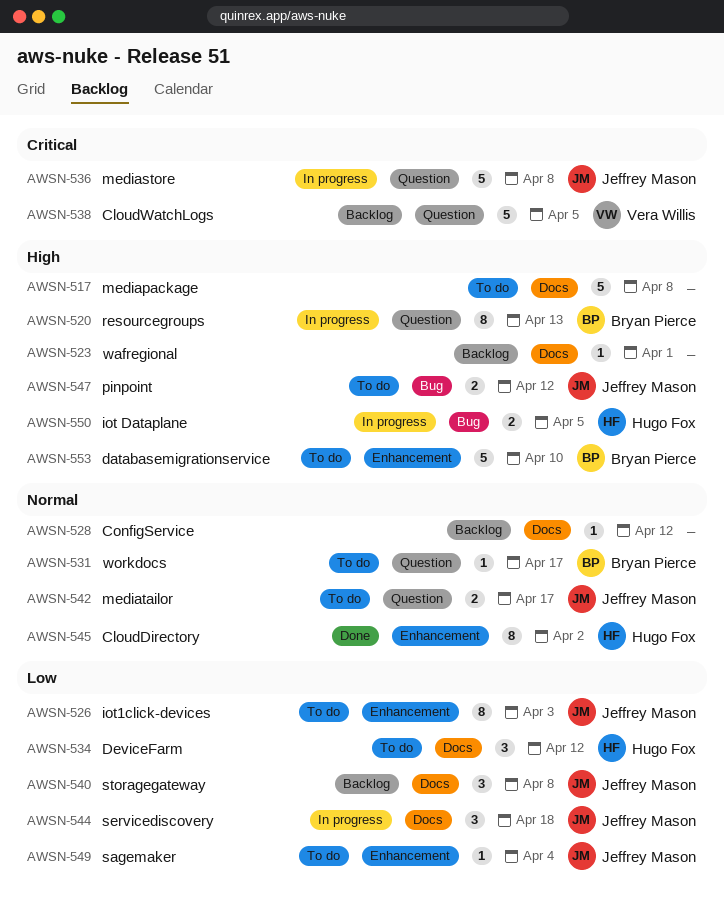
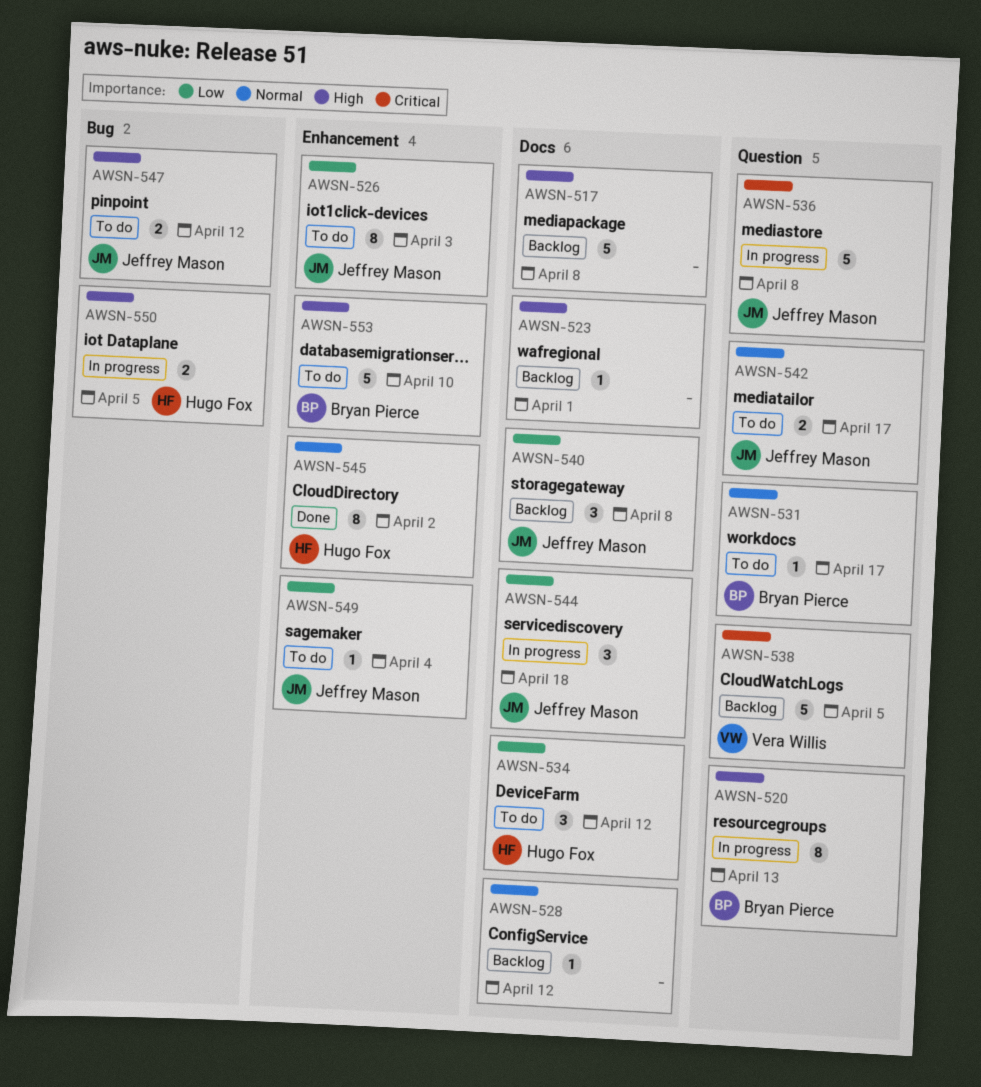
AWSN-517, status: To do -> Backlog

